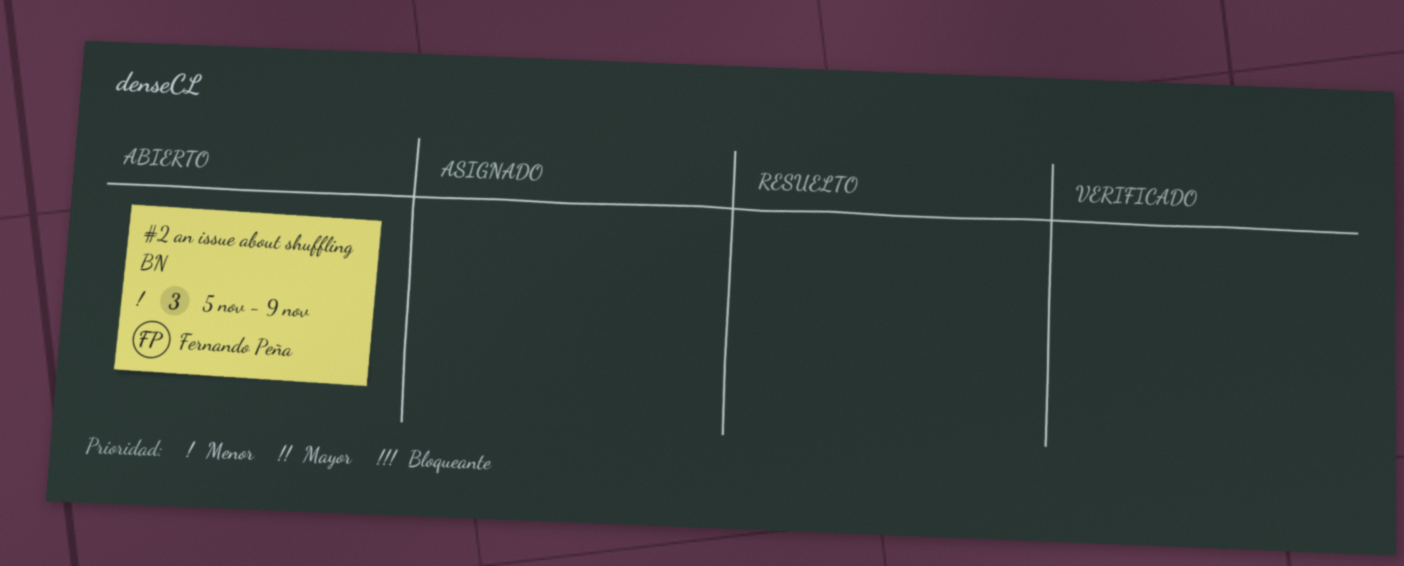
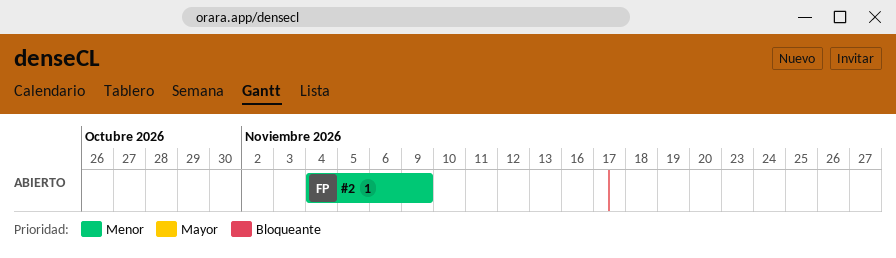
#2, estimate: 3 -> 1
#2, start: Nov 5 -> Nov 4

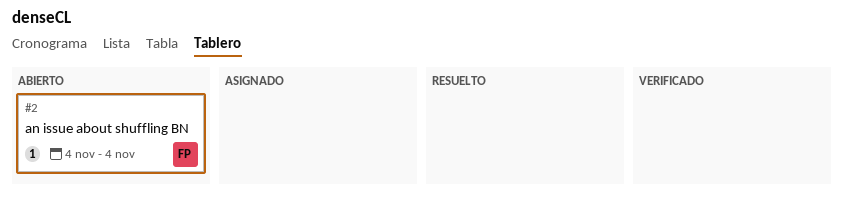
#2, due: Nov 9 -> Nov 4

